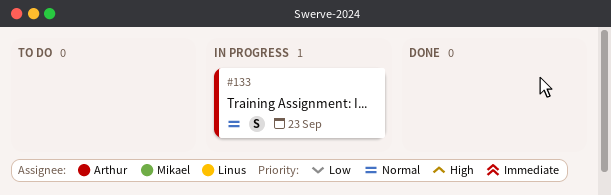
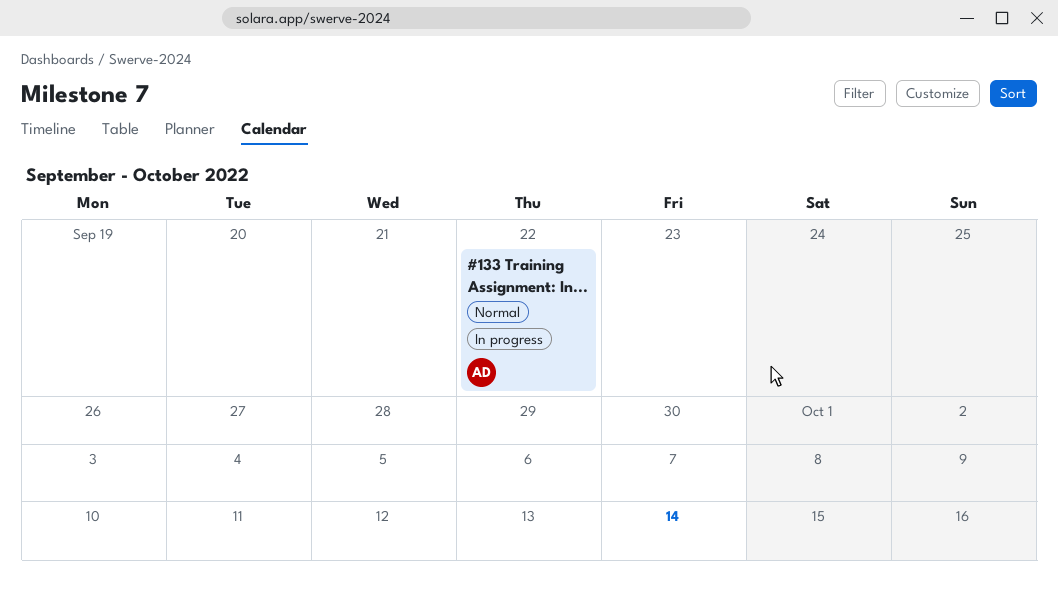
#133, due: Sep 23 -> Sep 22

